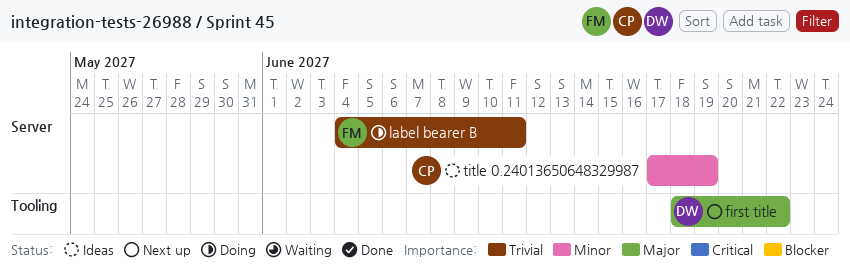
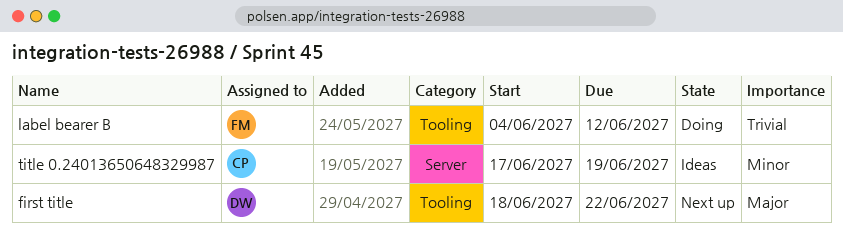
label bearer B, label: Server -> Tooling
label bearer B, due: Jun 11 -> Jun 12

